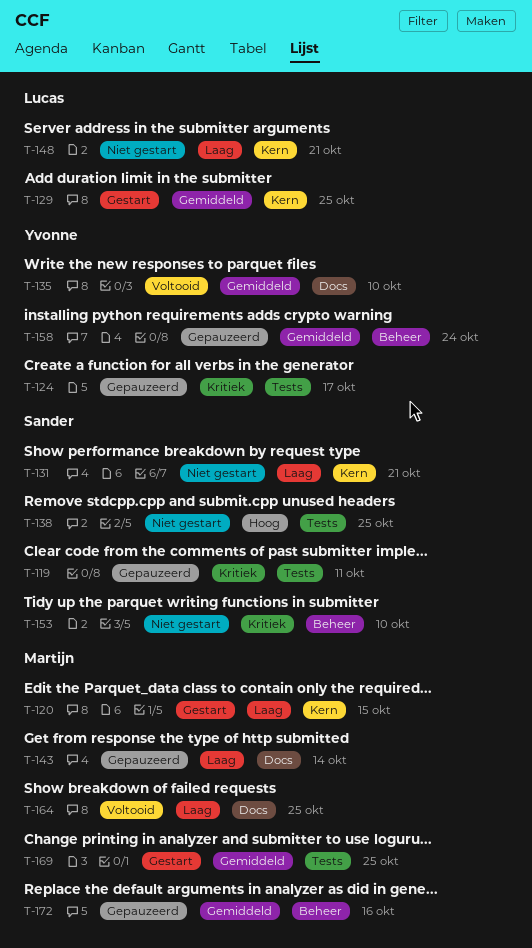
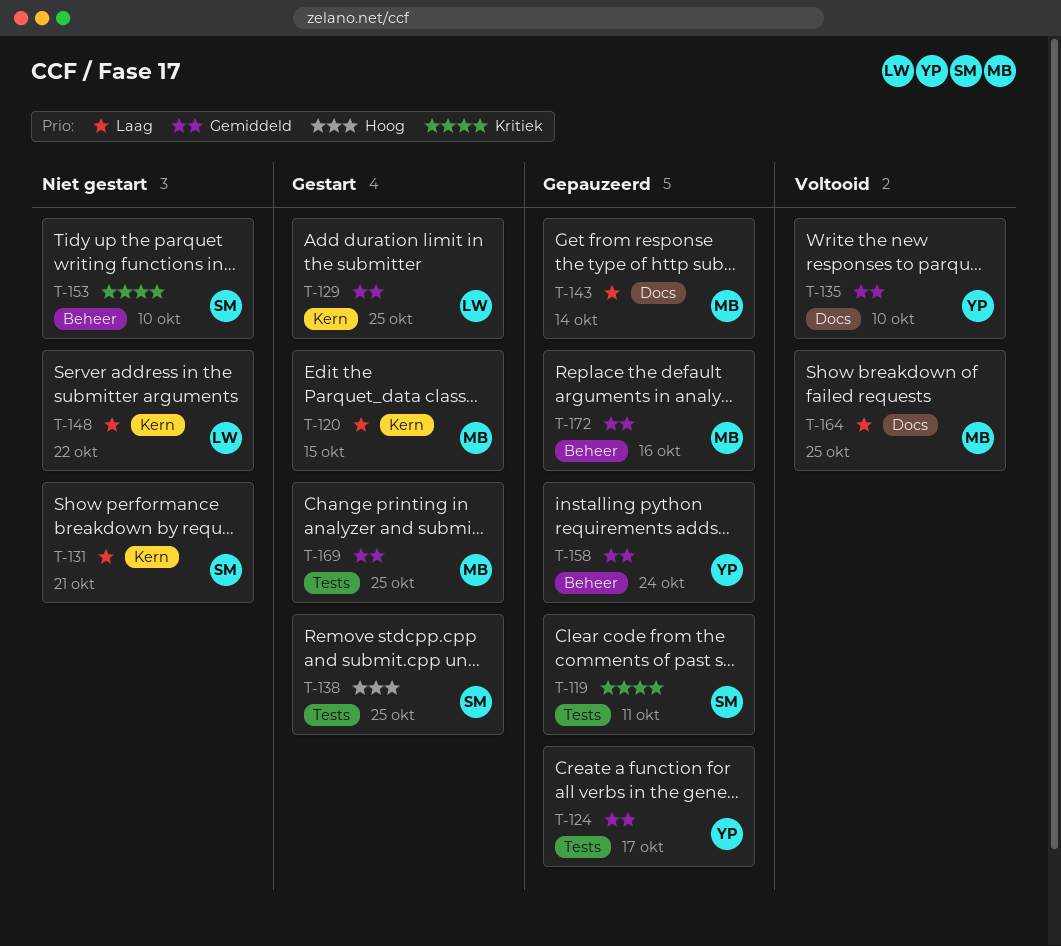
T-124, priority: Kritiek -> Gemiddeld
T-138, status: Niet gestart -> Gestart
T-148, due: Oct 21 -> Oct 22

